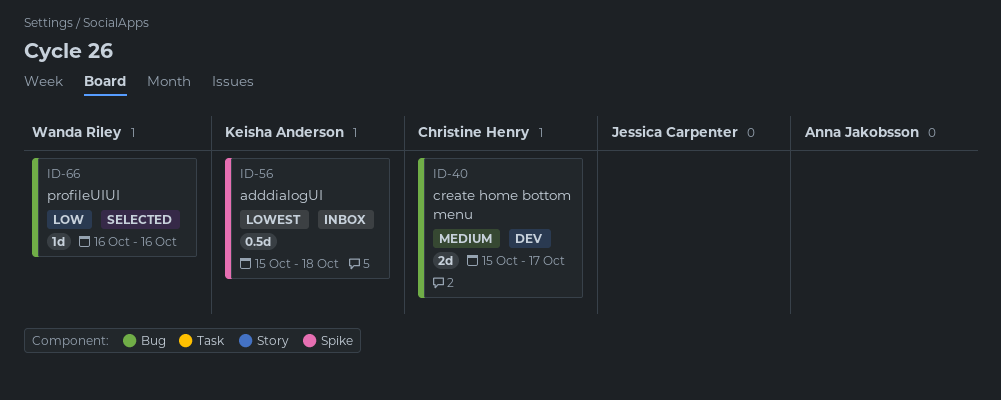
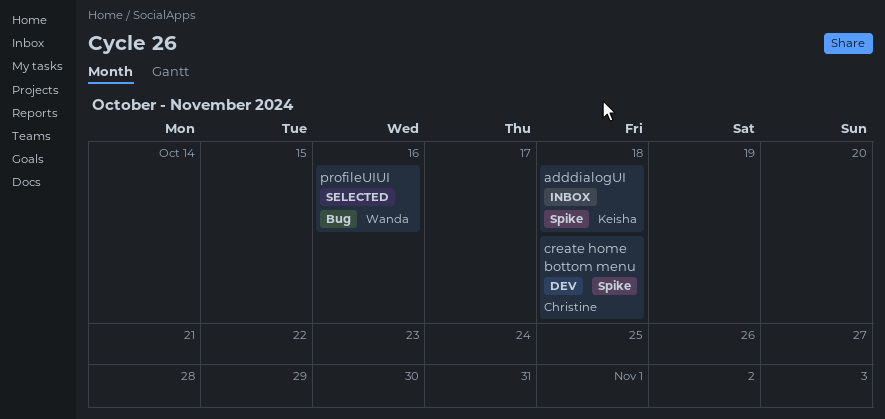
create home bottom menu, label: Bug -> Spike
create home bottom menu, due: Oct 17 -> Oct 18

